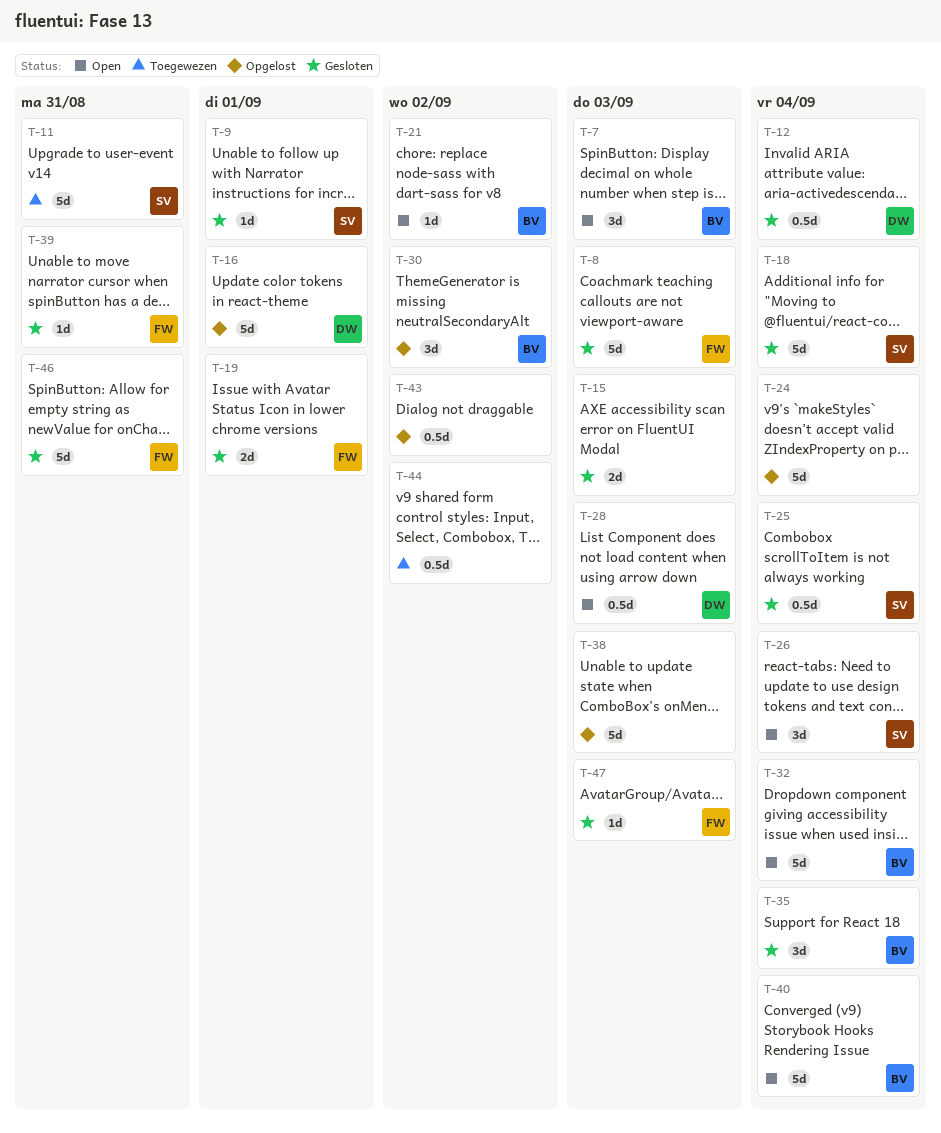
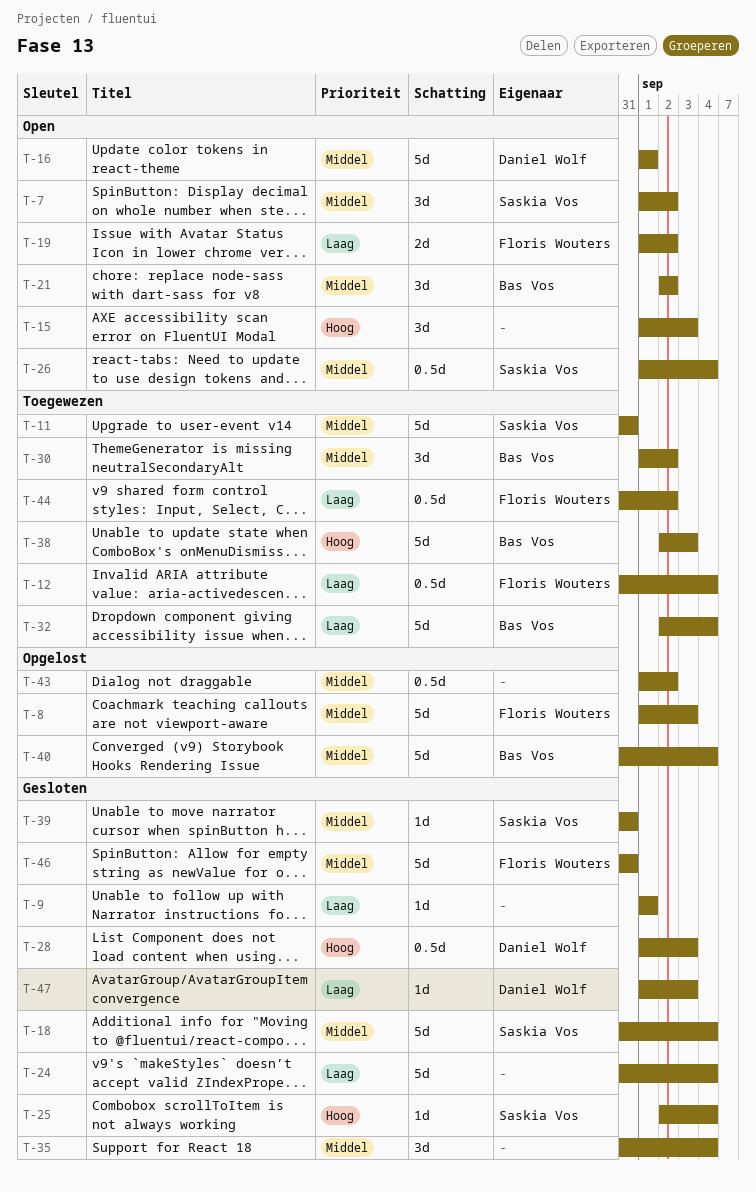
T-7, owner: Bas Vos -> Saskia Vos
T-7, due: Sep 3 -> Sep 2
T-8, status: Gesloten -> Opgelost
T-9, owner: Saskia Vos -> none
T-12, status: Gesloten -> Toegewezen
T-12, owner: Daniel Wolf -> Floris Wouters
T-15, status: Gesloten -> Open
T-15, estimate: 2d -> 3d
T-16, status: Opgelost -> Open
T-19, status: Gesloten -> Open
T-19, due: Sep 1 -> Sep 2
T-21, estimate: 1d -> 3d
T-24, status: Opgelost -> Gesloten
T-25, estimate: 0.5d -> 1d
T-26, estimate: 3d -> 0.5d
T-28, status: Open -> Gesloten
T-30, status: Opgelost -> Toegewezen
T-32, status: Open -> Toegewezen
T-35, owner: Bas Vos -> none
T-38, status: Opgelost -> Toegewezen
T-38, owner: none -> Bas Vos
T-39, owner: Floris Wouters -> Saskia Vos
T-40, status: Open -> Opgelost
T-44, owner: none -> Floris Wouters
T-47, owner: Floris Wouters -> Daniel Wolf

